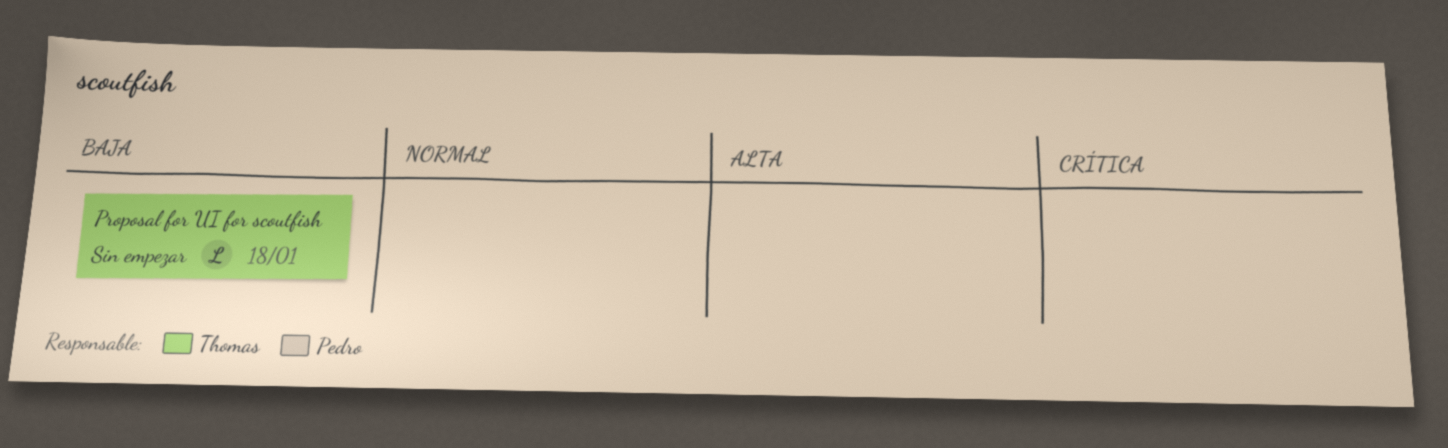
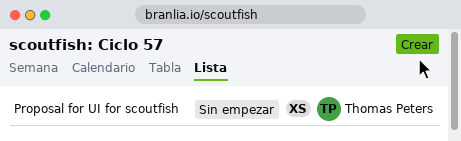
Proposal for UI for scoutfish, estimate: L -> XS

